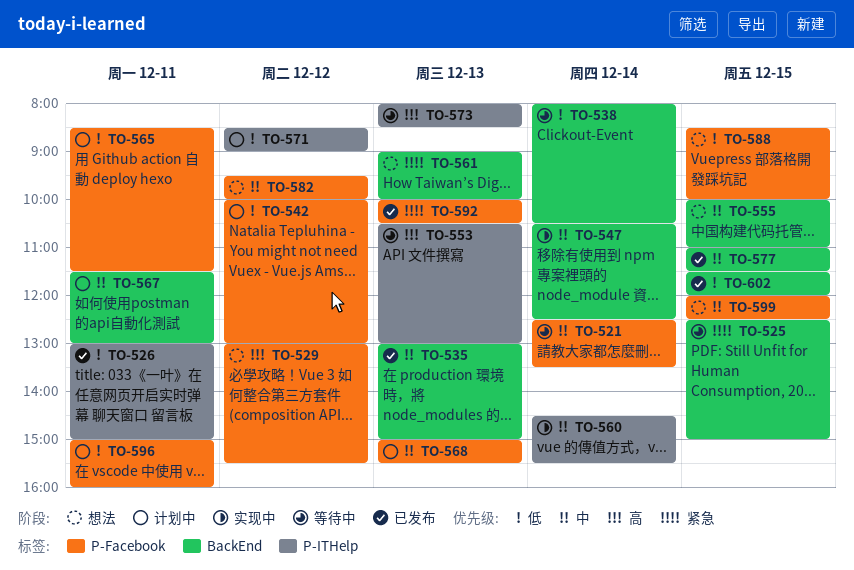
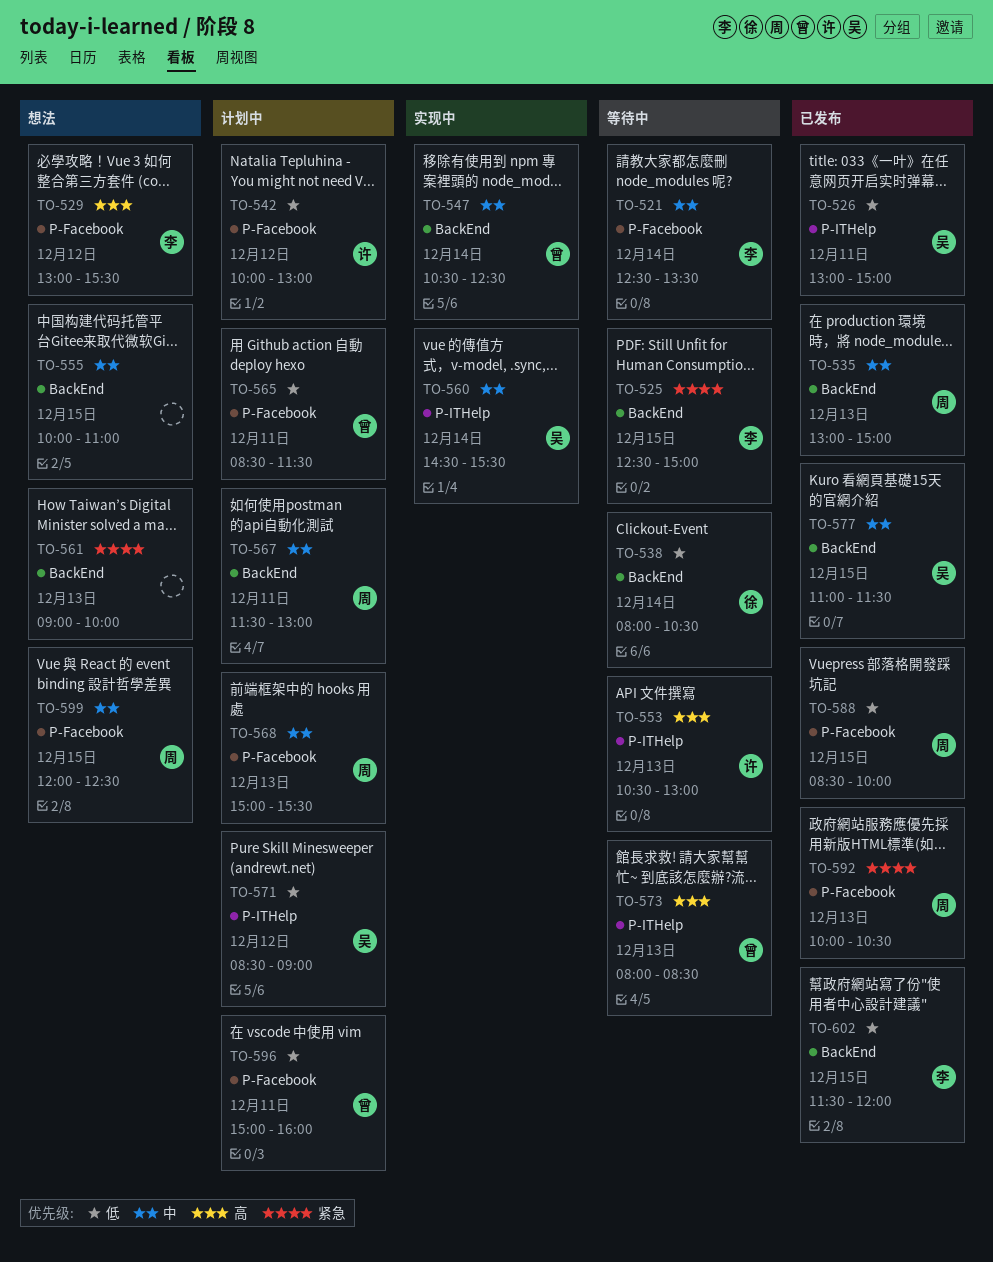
TO-582: present -> none
TO-588, status: 想法 -> 已发布

